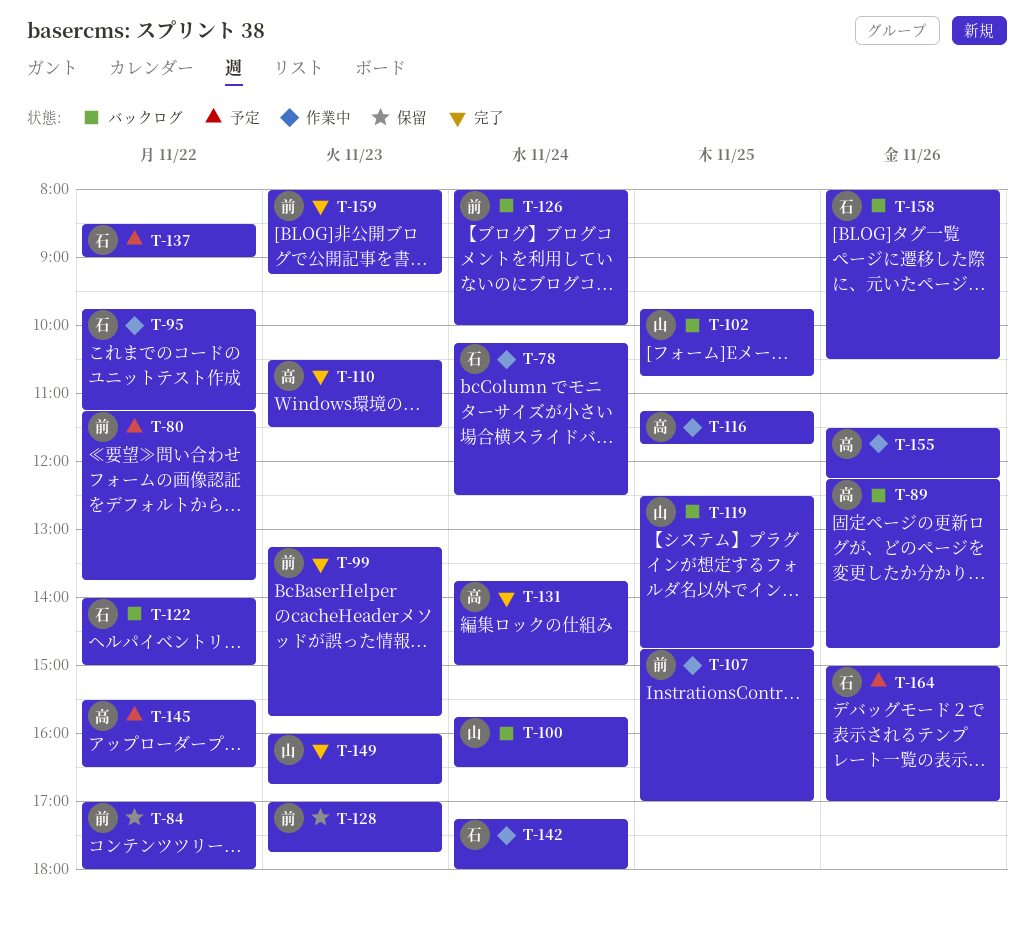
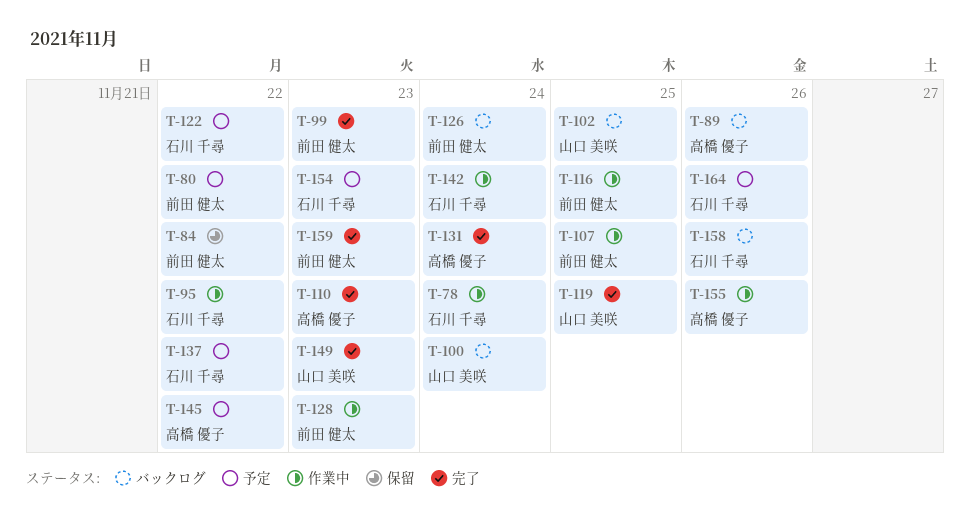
T-116, owner: 高橋 優子 -> 前田 健太
T-119, status: バックログ -> 完了
T-122, status: バックログ -> 予定
T-128, status: 保留 -> 作業中
T-154: none -> present

